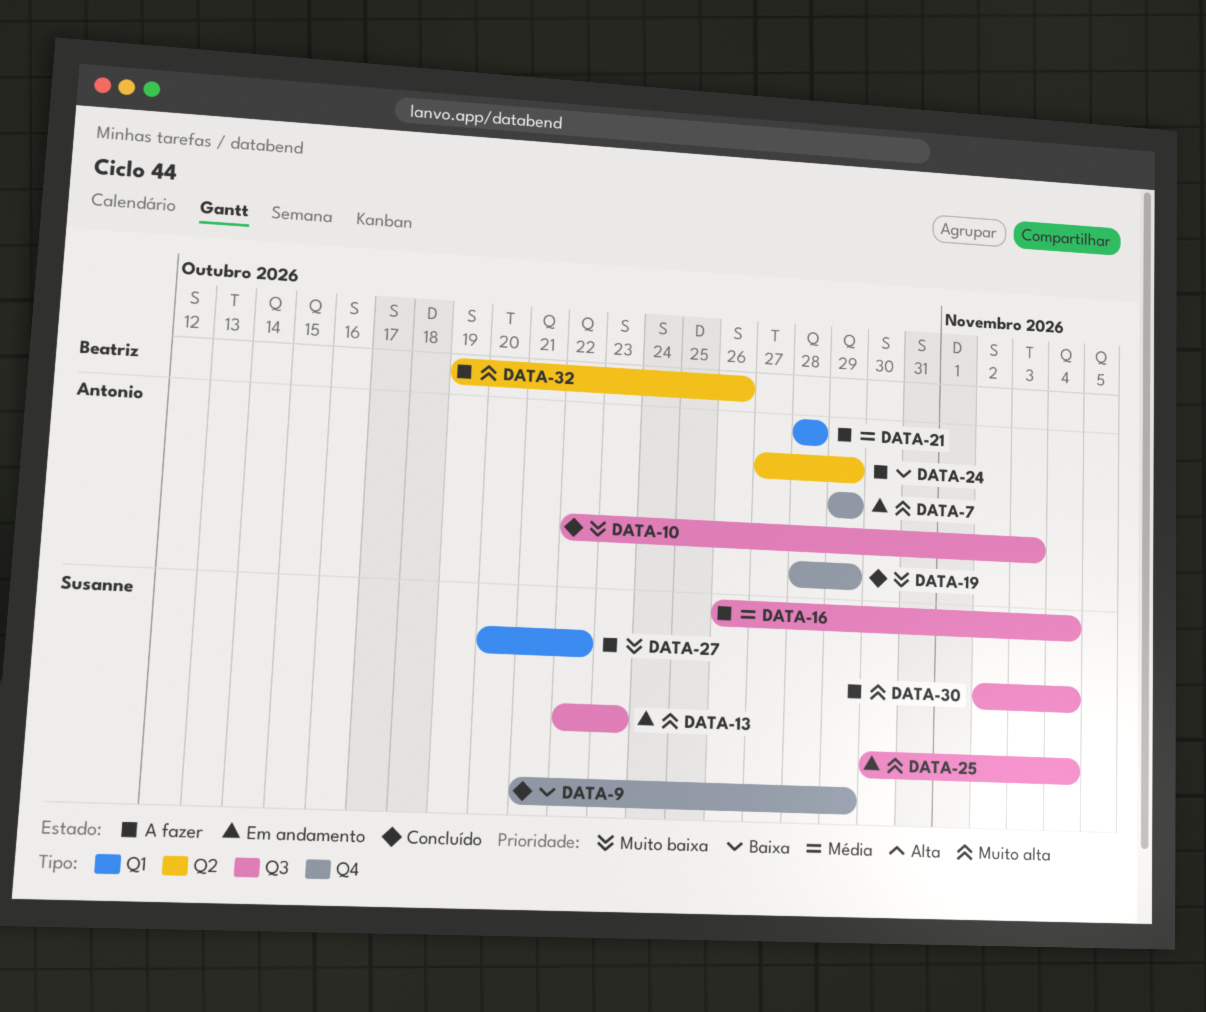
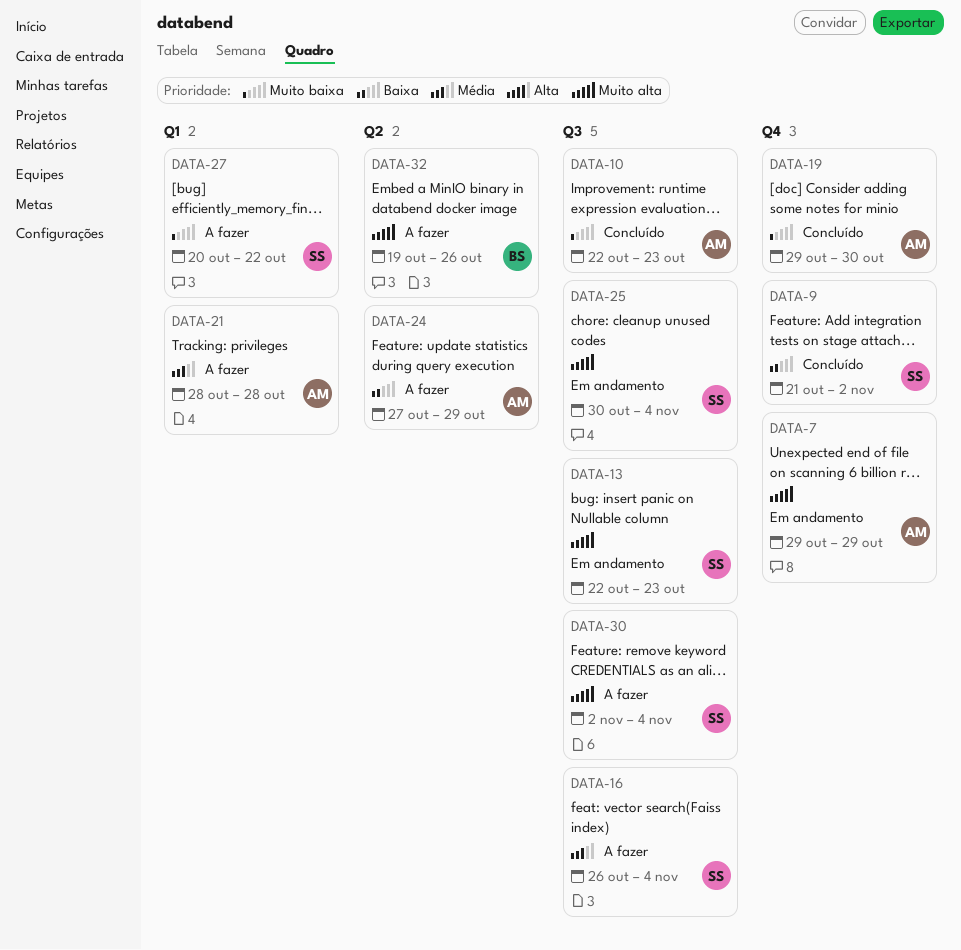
DATA-9, due: Oct 29 -> Nov 2
DATA-10, due: Nov 3 -> Oct 23
DATA-19, start: Oct 28 -> Oct 29
DATA-19, due: Oct 29 -> Oct 30

